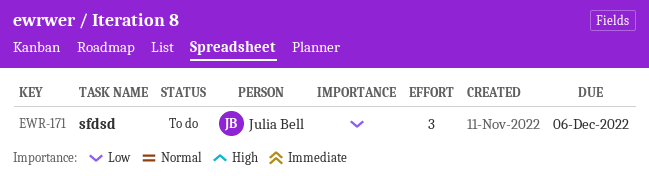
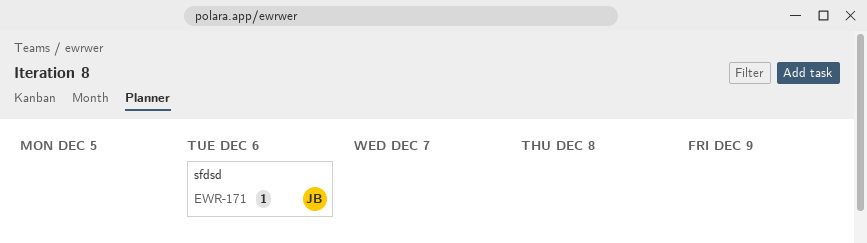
EWR-171, estimate: 3 -> 1

